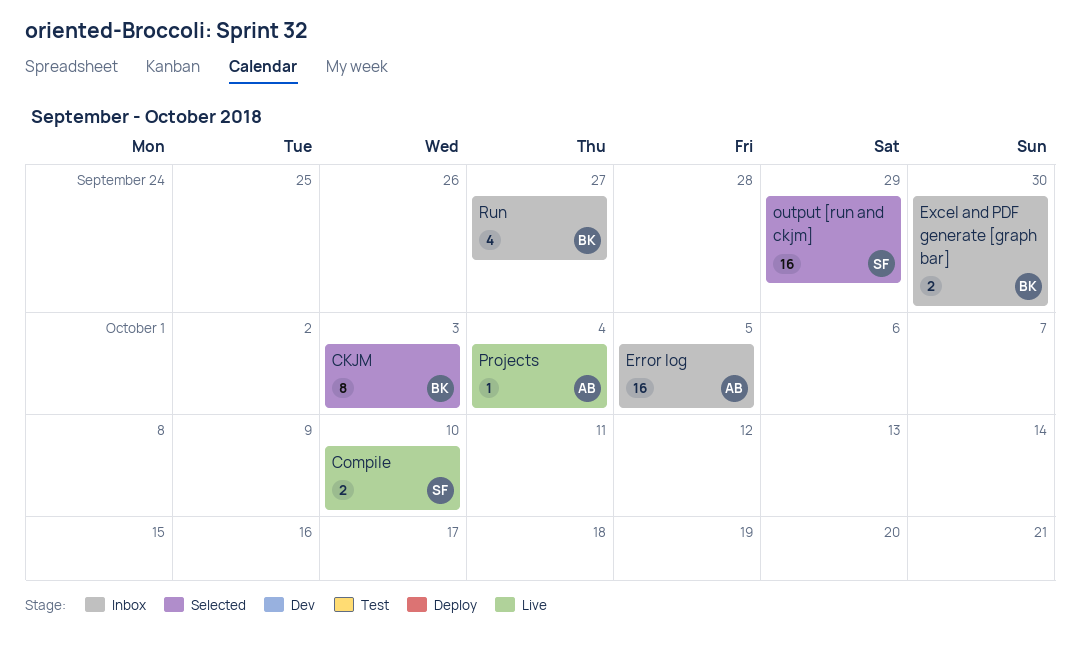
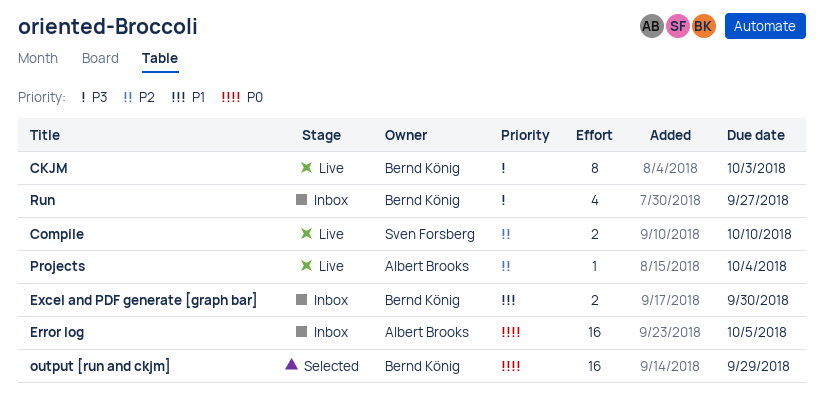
CKJM, status: Selected -> Live
output [run and ckjm], owner: Sven Forsberg -> Bernd König

